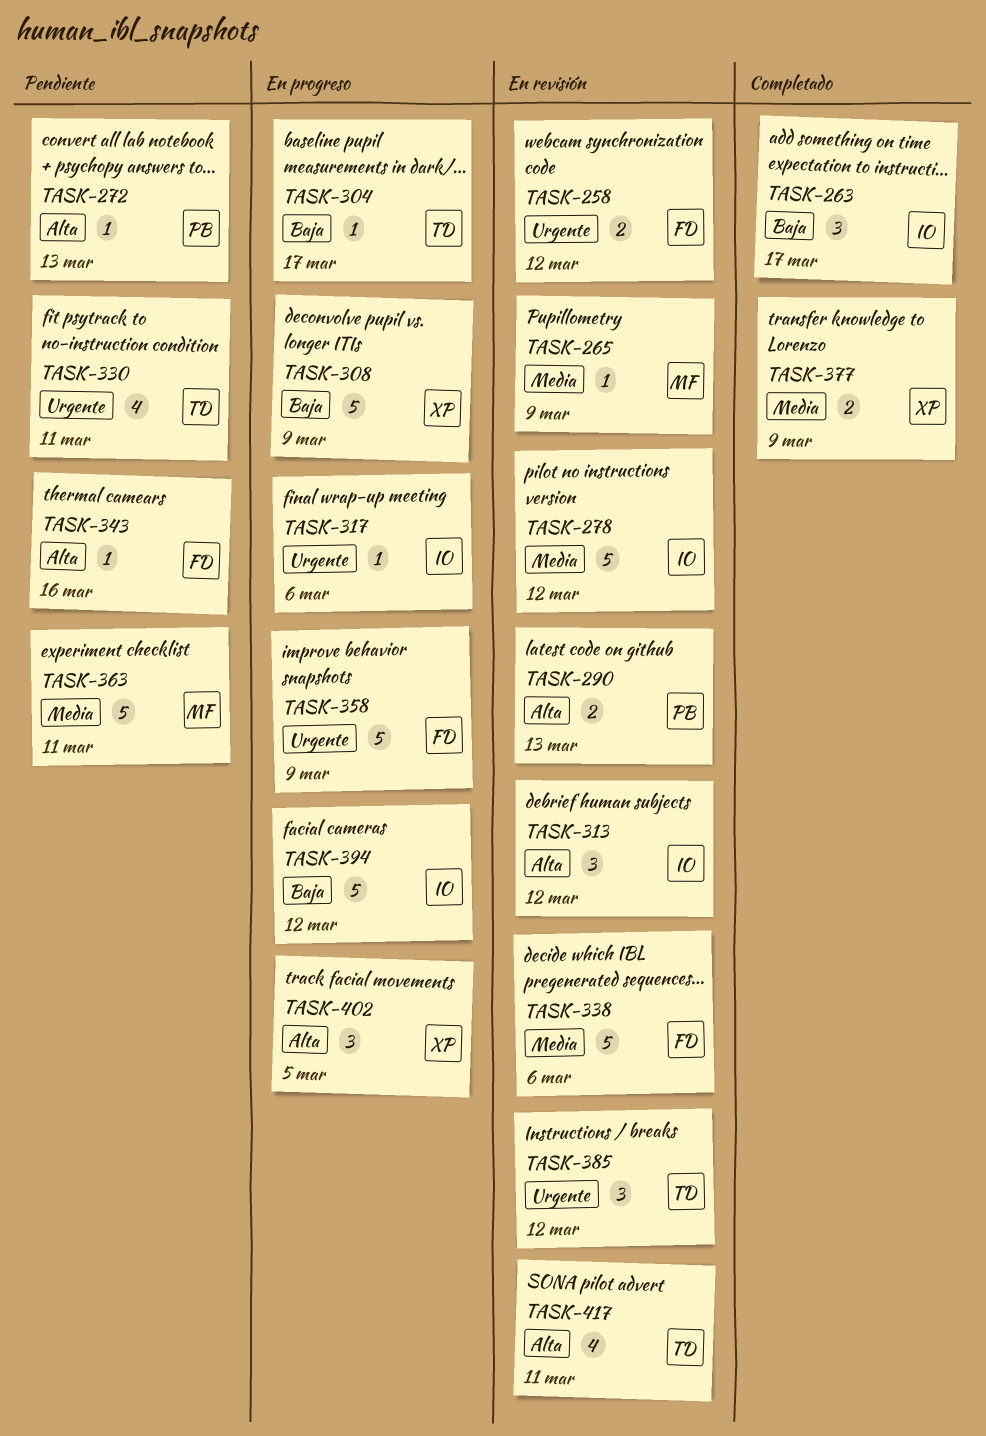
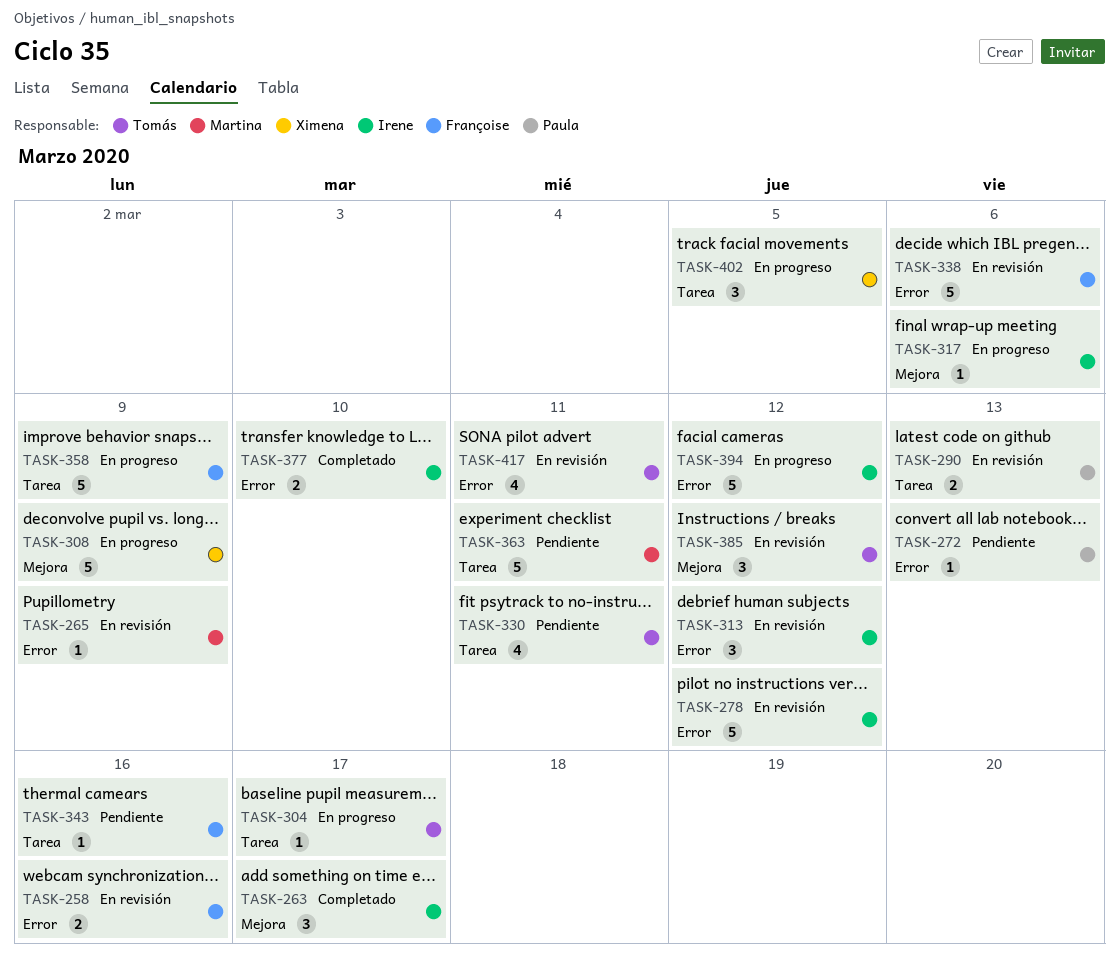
TASK-258, due: Mar 12 -> Mar 16
TASK-377, owner: Ximena -> Irene
TASK-377, due: Mar 9 -> Mar 10

